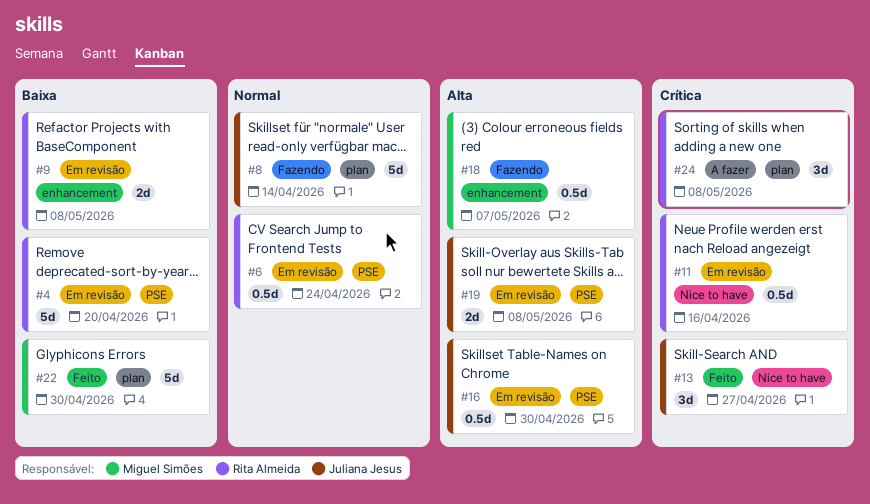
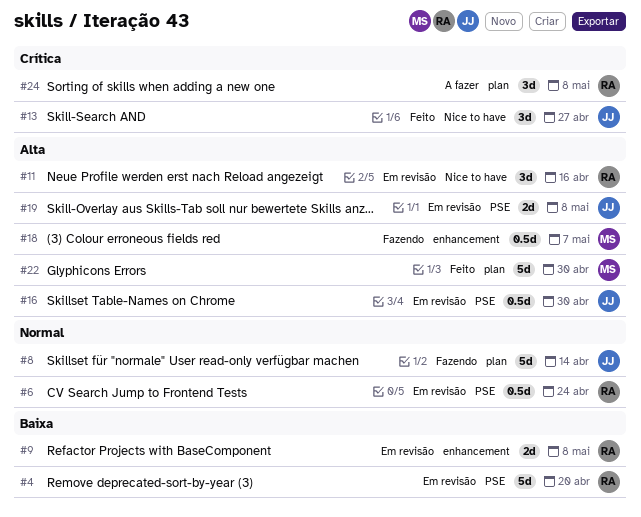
#11, priority: Crítica -> Alta
#11, estimate: 0.5d -> 3d
#22, priority: Baixa -> Alta

